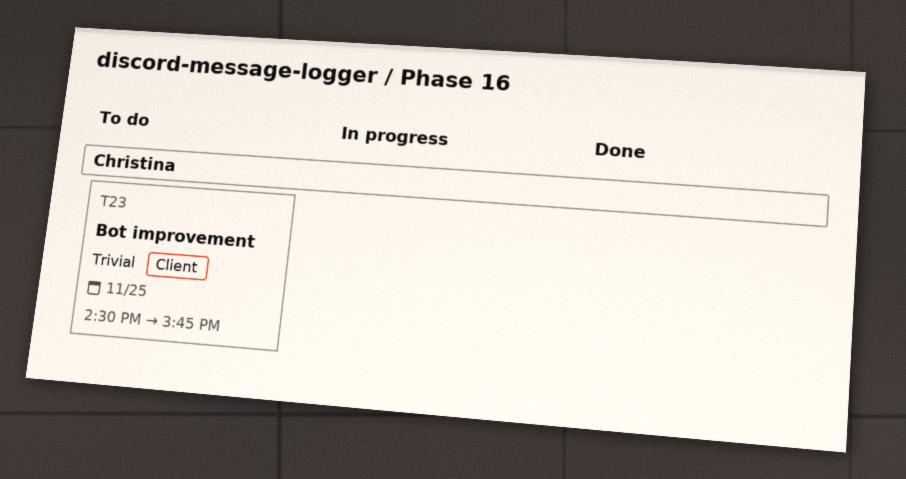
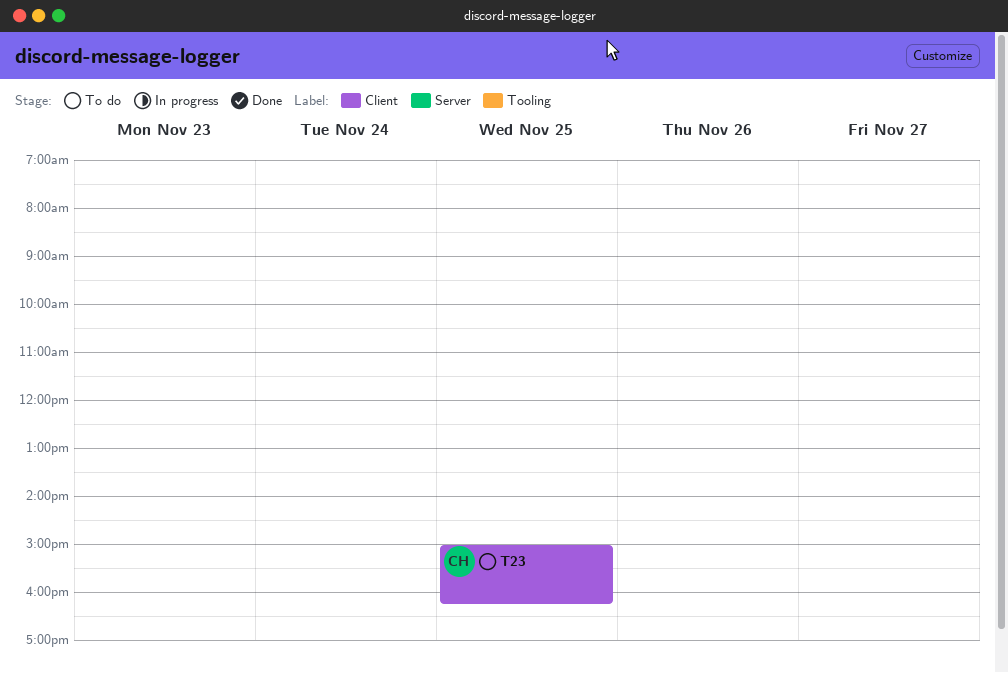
T23, begins: 14:30 -> 15:00
T23, ends: 15:45 -> 16:15

